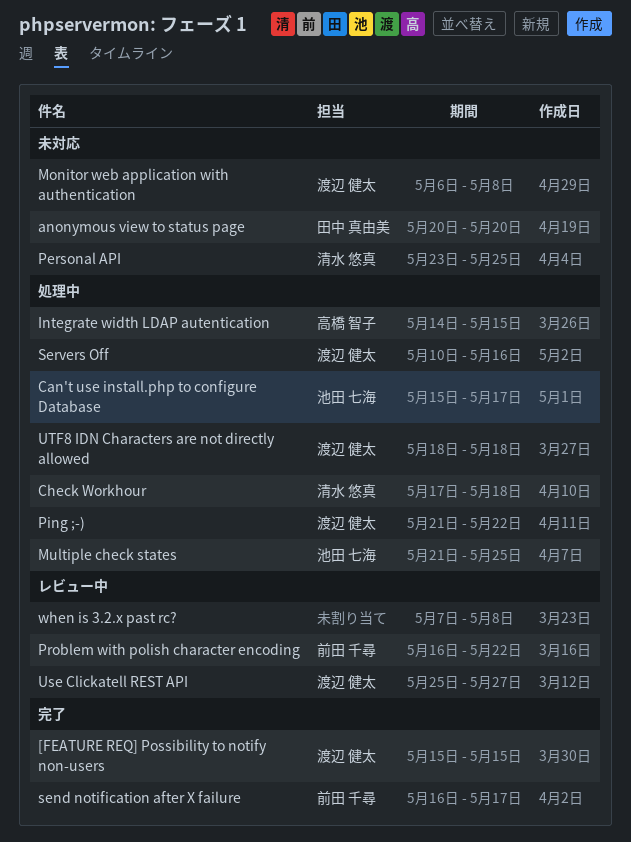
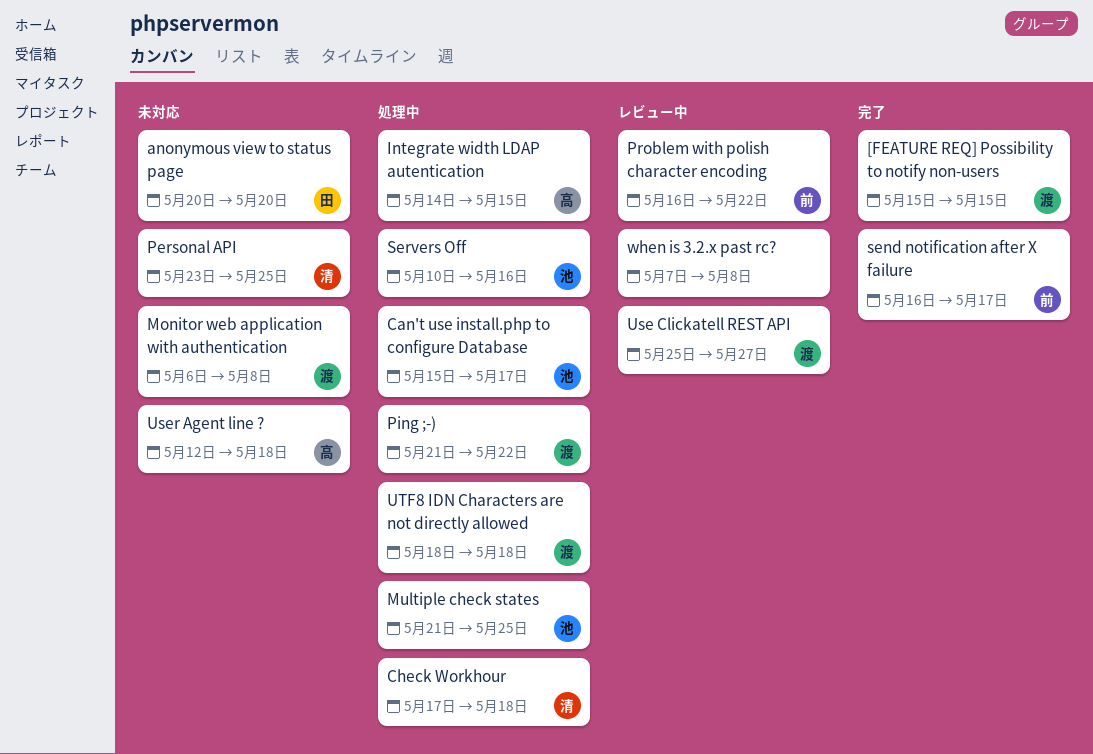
Servers Off, owner: 渡辺 健太 -> 池田 七海
User Agent line ?: none -> present

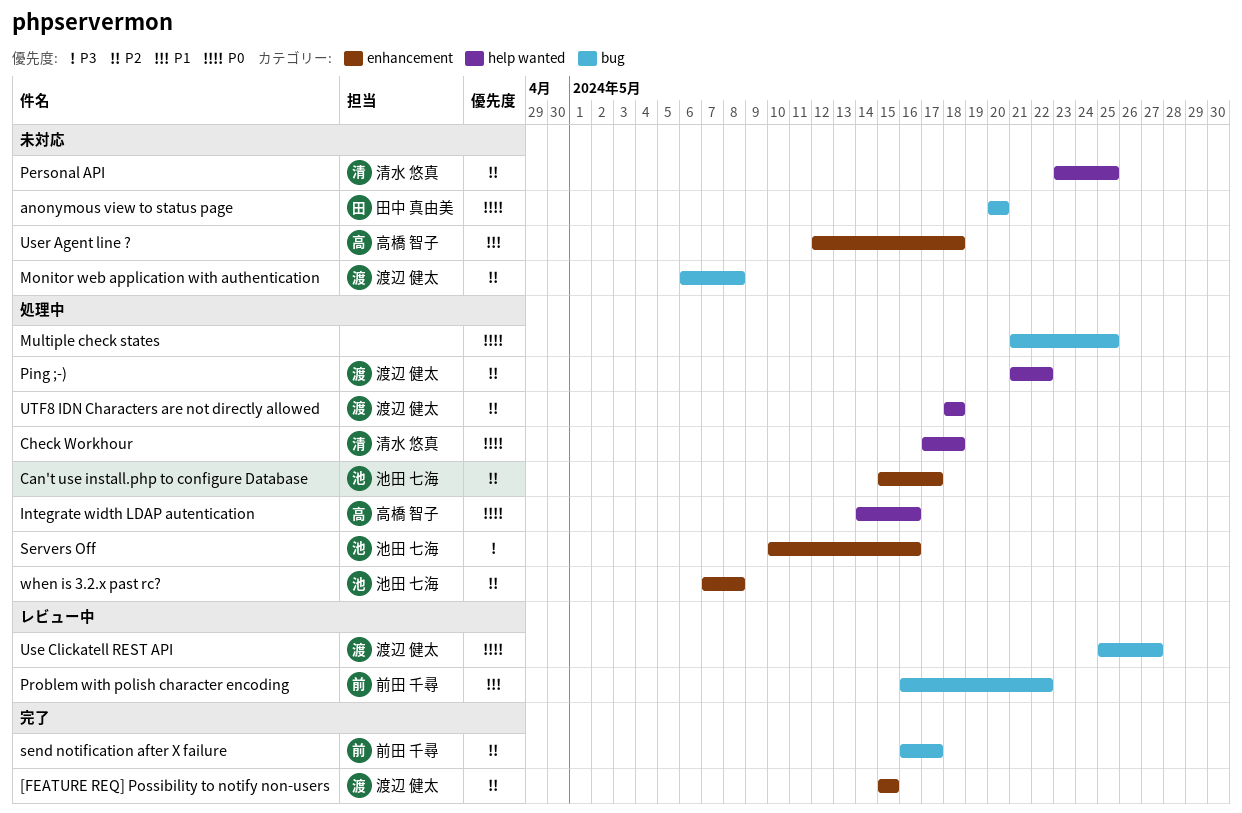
Integrate width LDAP autentication, due: May 15 -> May 16
Multiple check states, owner: 池田 七海 -> none
when is 3.2.x past rc?, status: レビュー中 -> 処理中
when is 3.2.x past rc?, owner: none -> 池田 七海

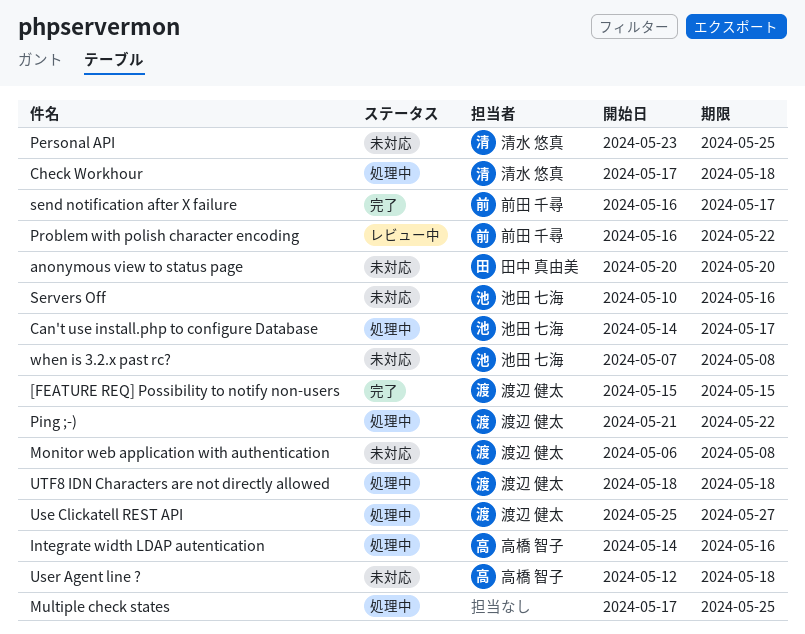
Can't use install.php to configure Database, start: May 15 -> May 14
Multiple check states, start: May 21 -> May 17
Servers Off, status: 処理中 -> 未対応
Use Clickatell REST API, status: レビュー中 -> 処理中
when is 3.2.x past rc?, status: 処理中 -> 未対応

